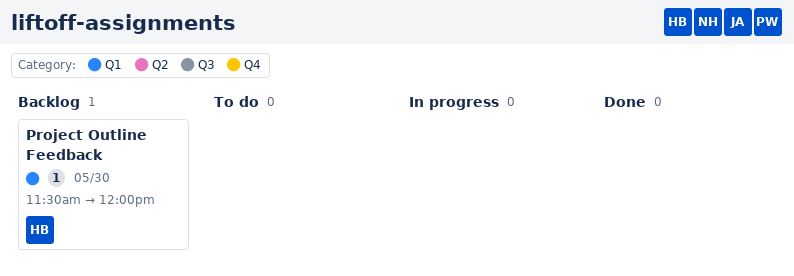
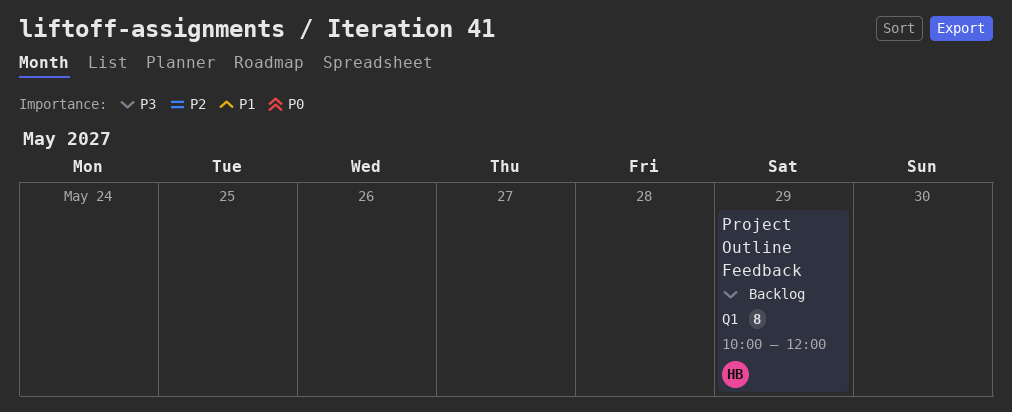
Project Outline Feedback, estimate: 1 -> 8
Project Outline Feedback, day: May 30 -> May 29
Project Outline Feedback, begins: 11:30 -> 10:00

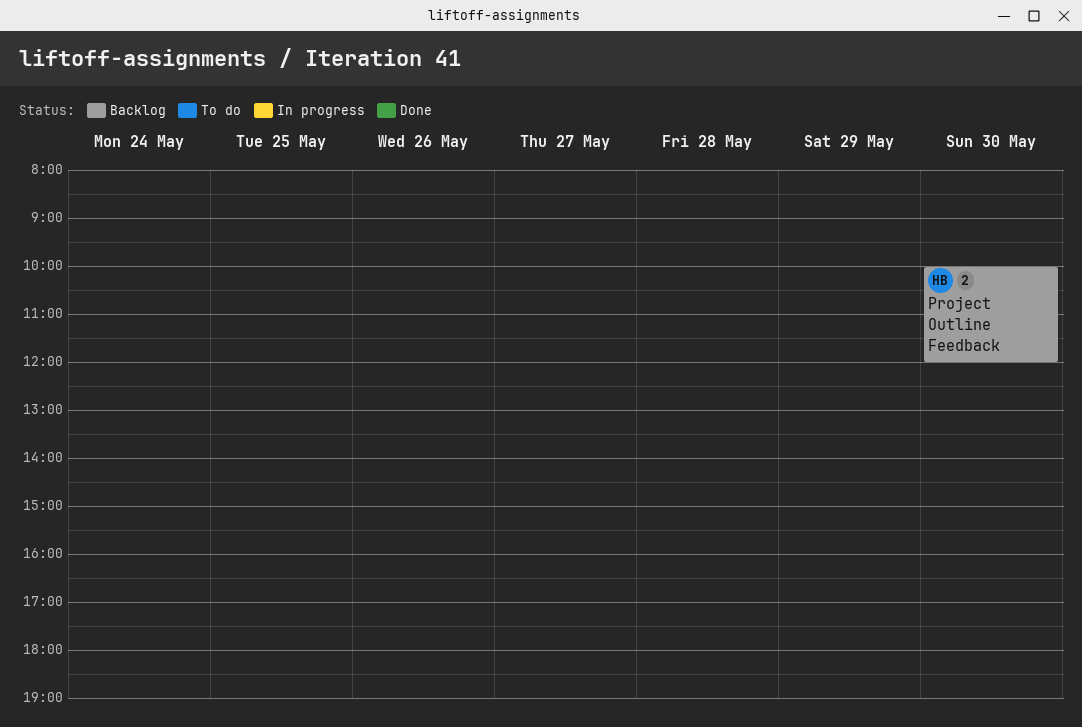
Project Outline Feedback, estimate: 8 -> 2
Project Outline Feedback, day: May 29 -> May 30

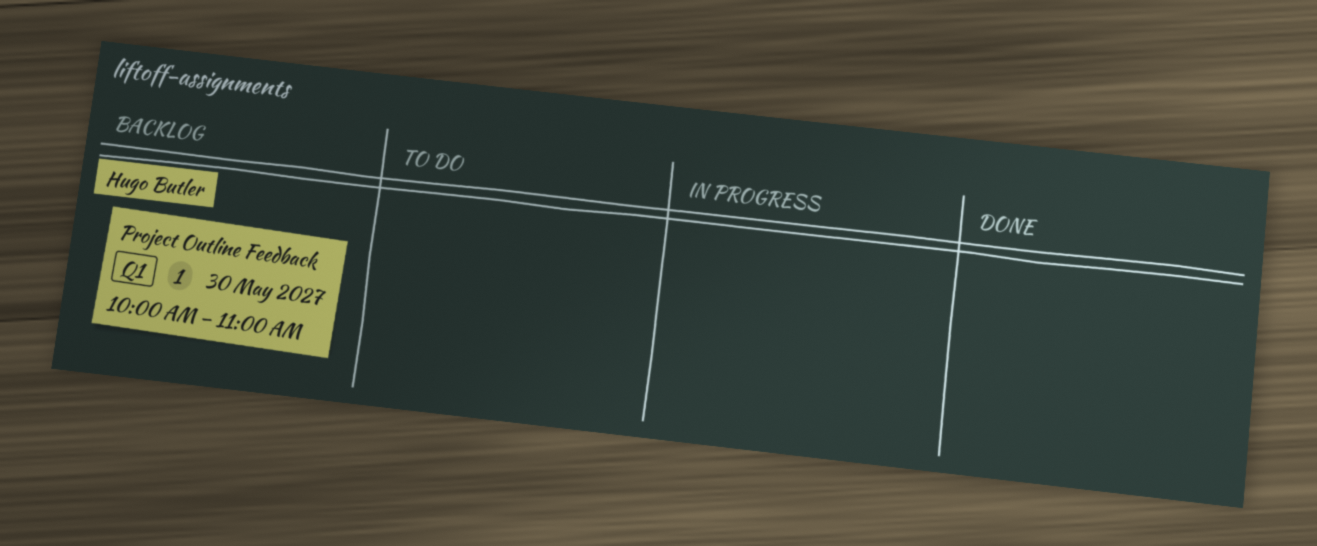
Project Outline Feedback, estimate: 2 -> 1
Project Outline Feedback, ends: 12:00 -> 11:00

